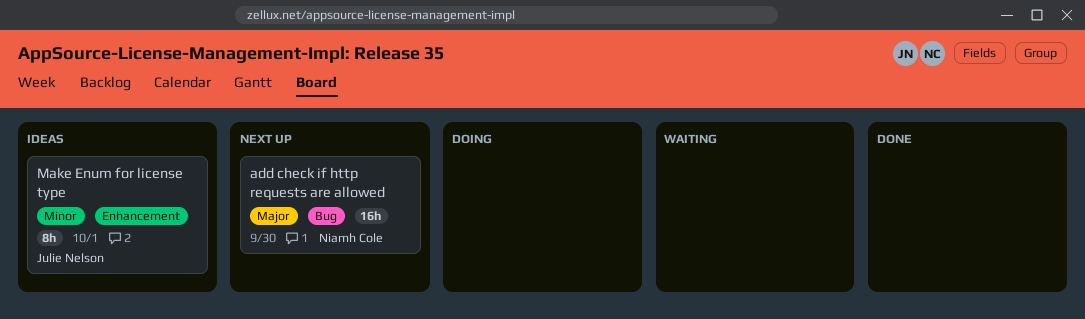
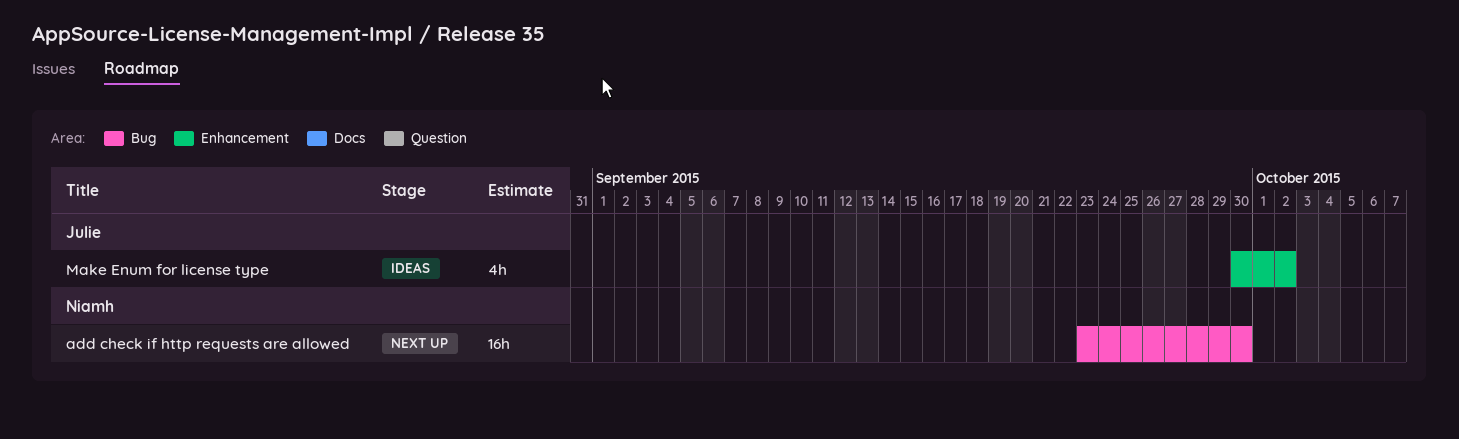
Make Enum for license type, estimate: 8h -> 4h
Make Enum for license type, due: Oct 1 -> Oct 2

